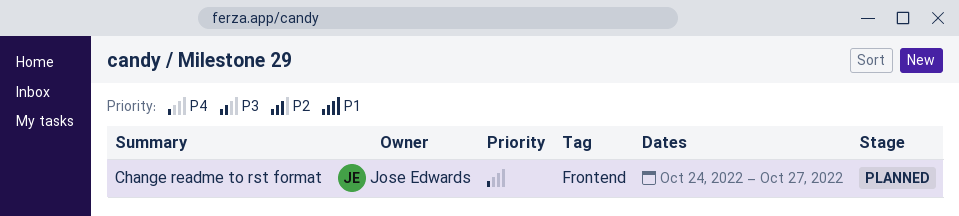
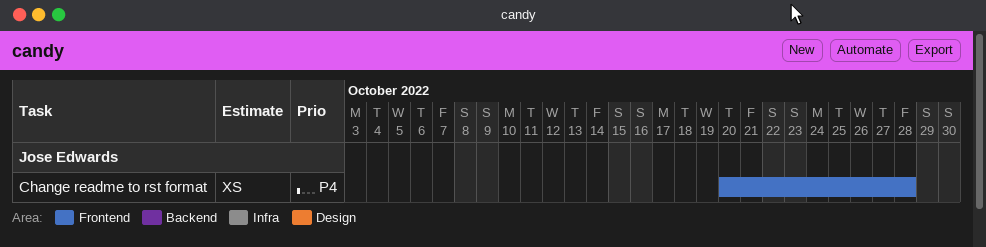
Change readme to rst format, start: Oct 24 -> Oct 20
Change readme to rst format, due: Oct 27 -> Oct 28

